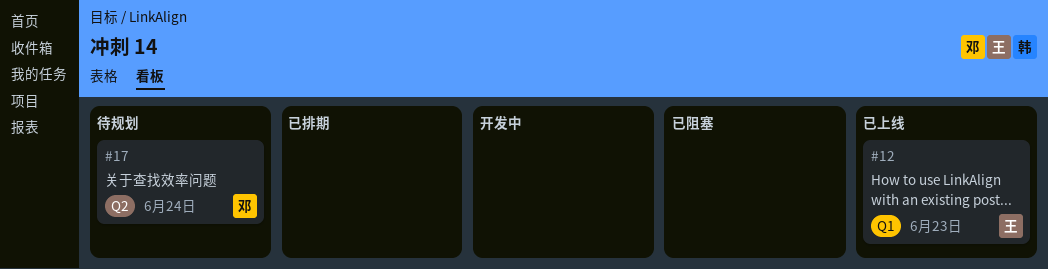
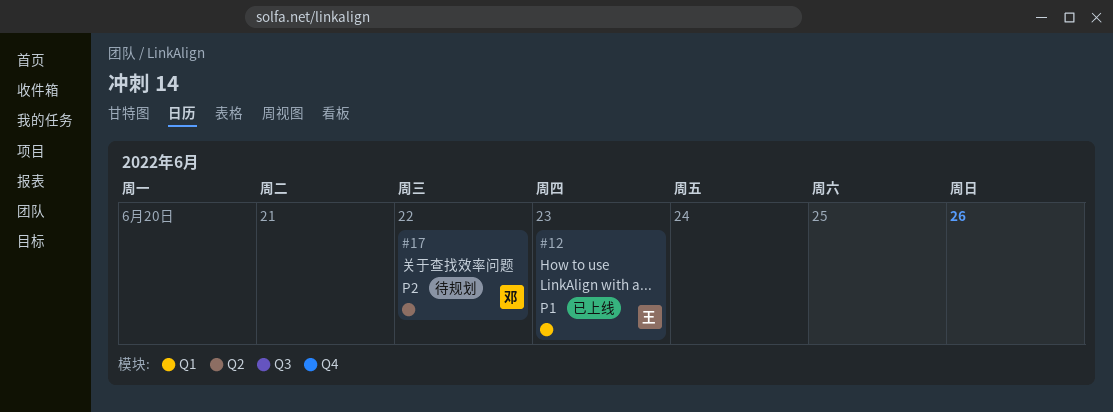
#17, day: Jun 24 -> Jun 22

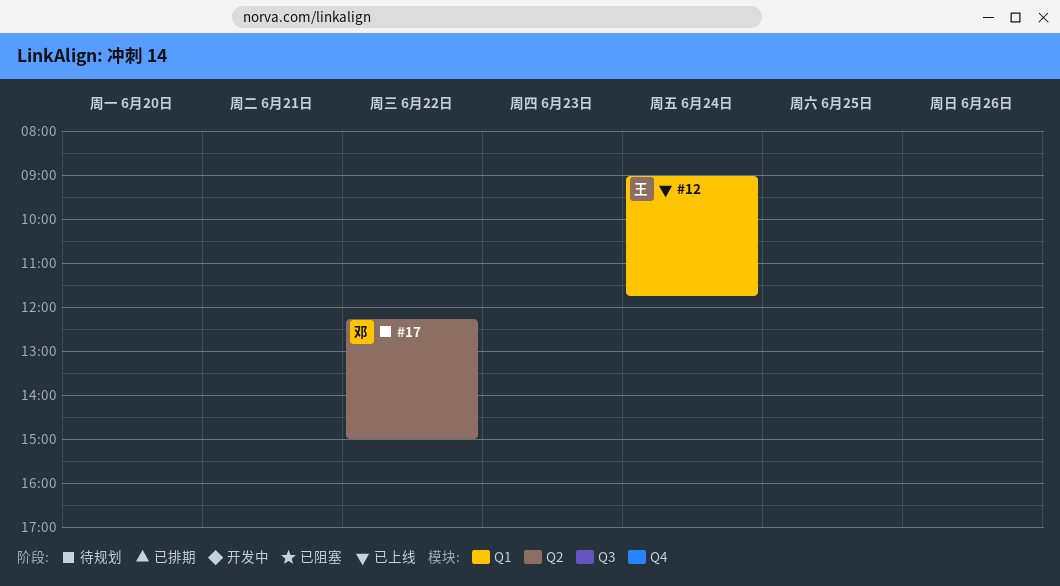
#12, day: Jun 23 -> Jun 24

